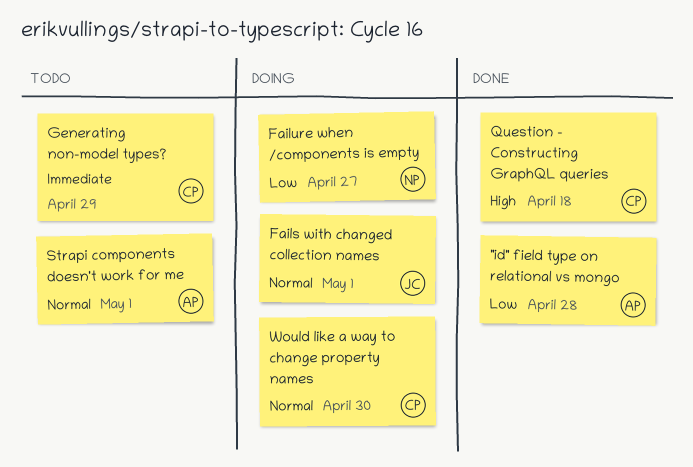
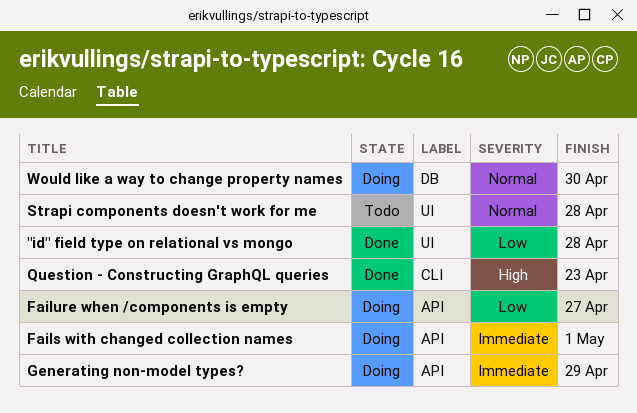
Fails with changed collection names, priority: Normal -> Immediate
Generating non-model types?, status: Todo -> Doing
Question - Constructing GraphQL queries, due: Apr 18 -> Apr 23
Strapi components doesn't work for me, due: May 1 -> Apr 28

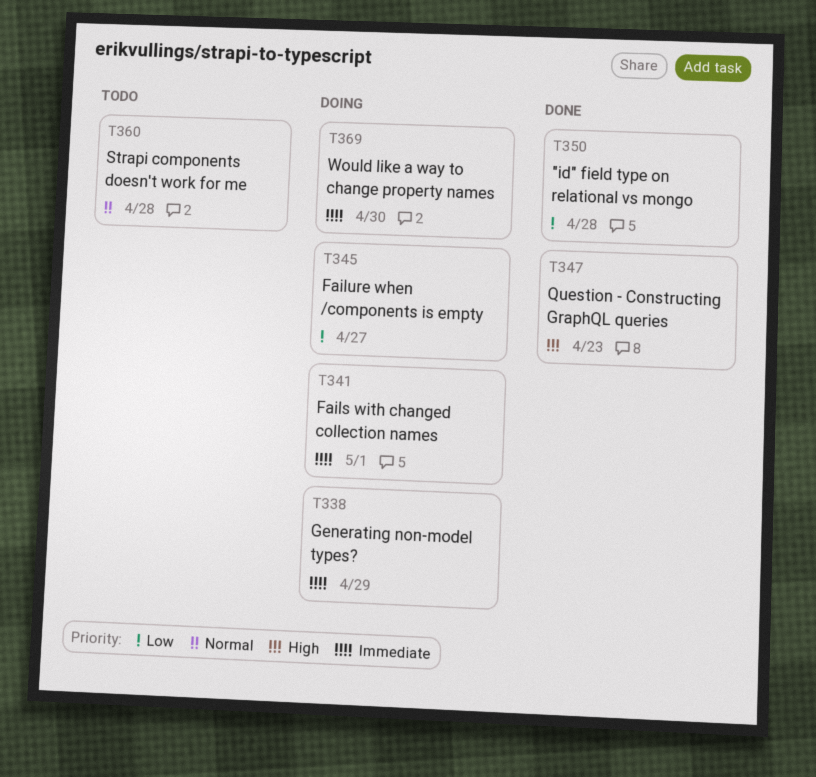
Would like a way to change property names, priority: Normal -> Immediate

